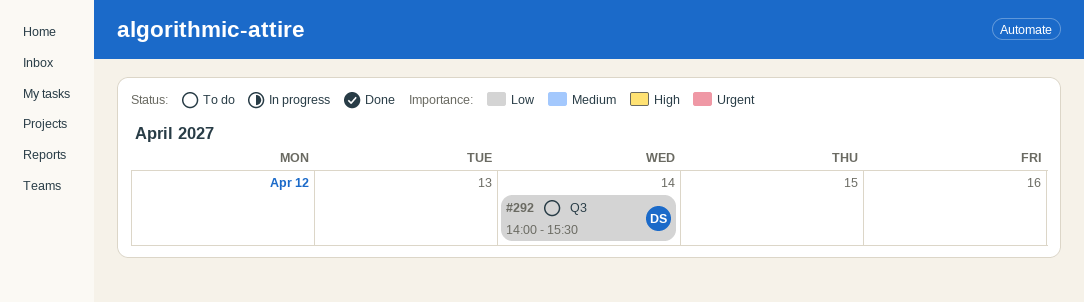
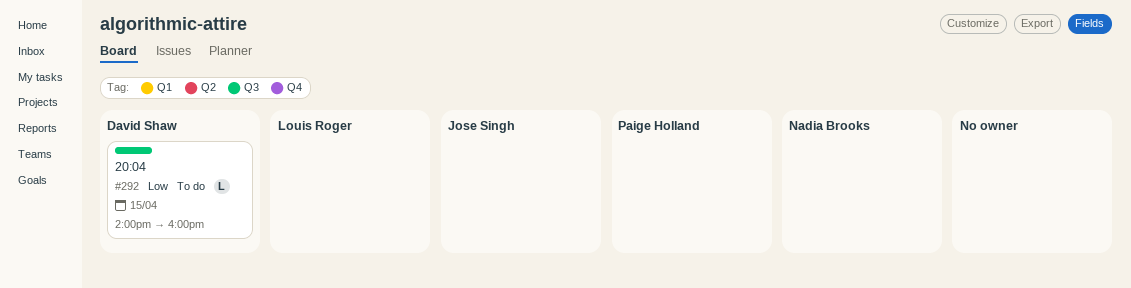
#292, day: Apr 14 -> Apr 15
#292, ends: 15:30 -> 16:00

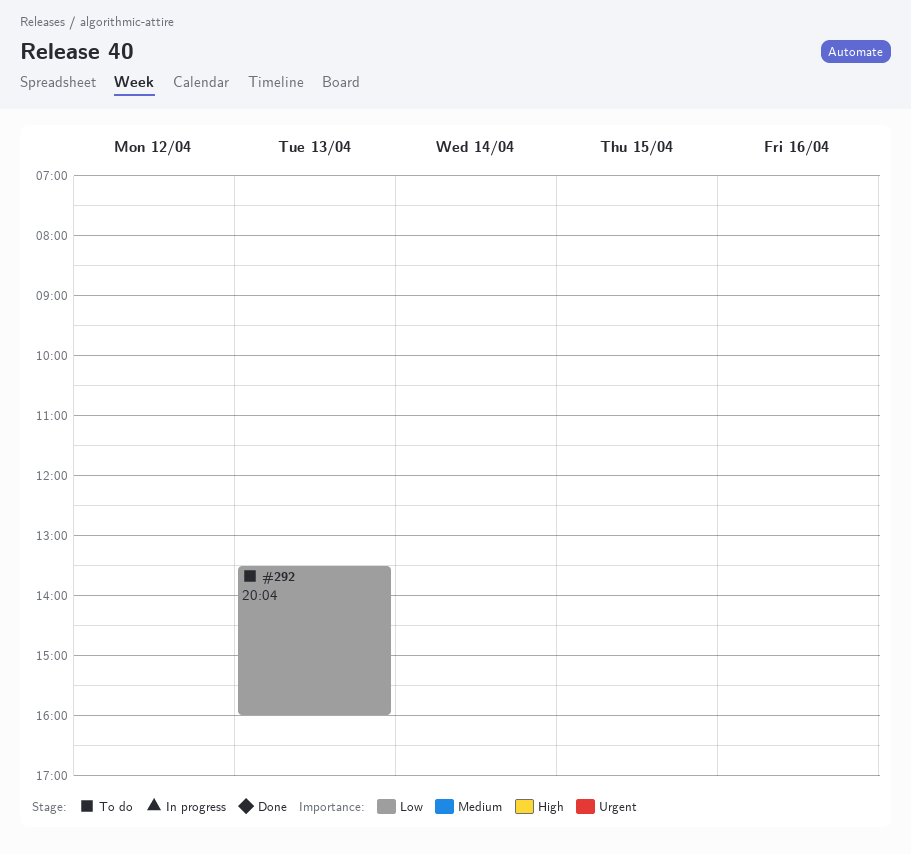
#292, day: Apr 15 -> Apr 13
#292, begins: 14:00 -> 13:30

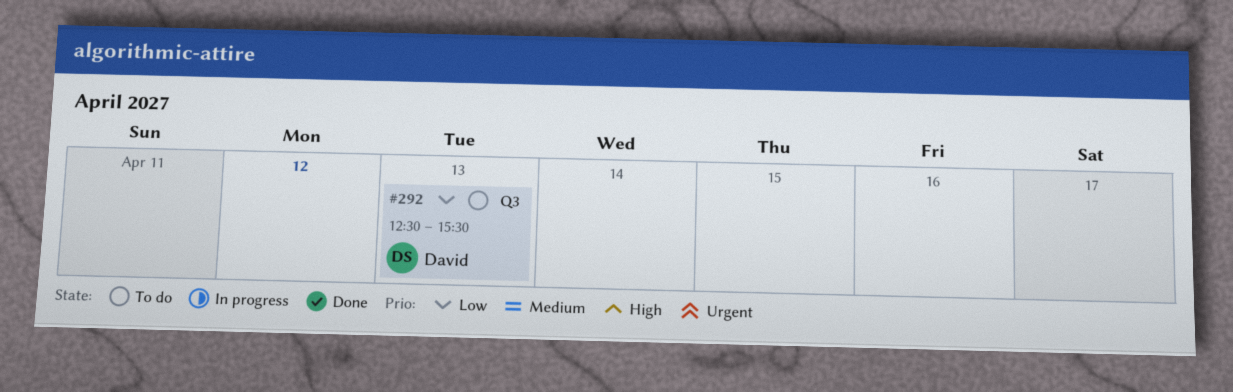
#292, begins: 13:30 -> 12:30
#292, ends: 16:00 -> 15:30

